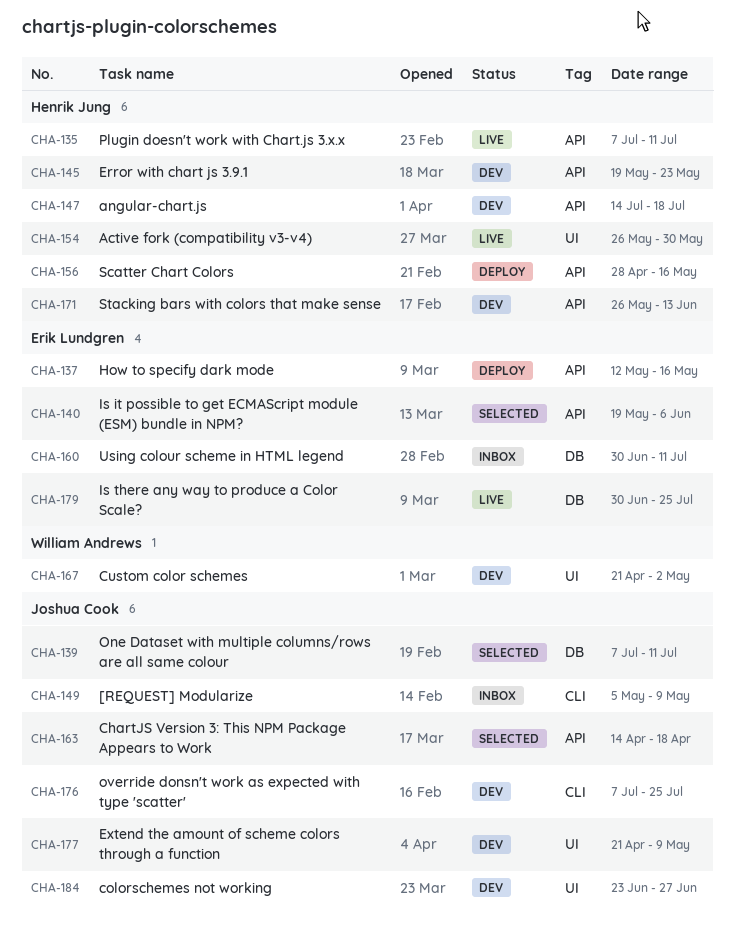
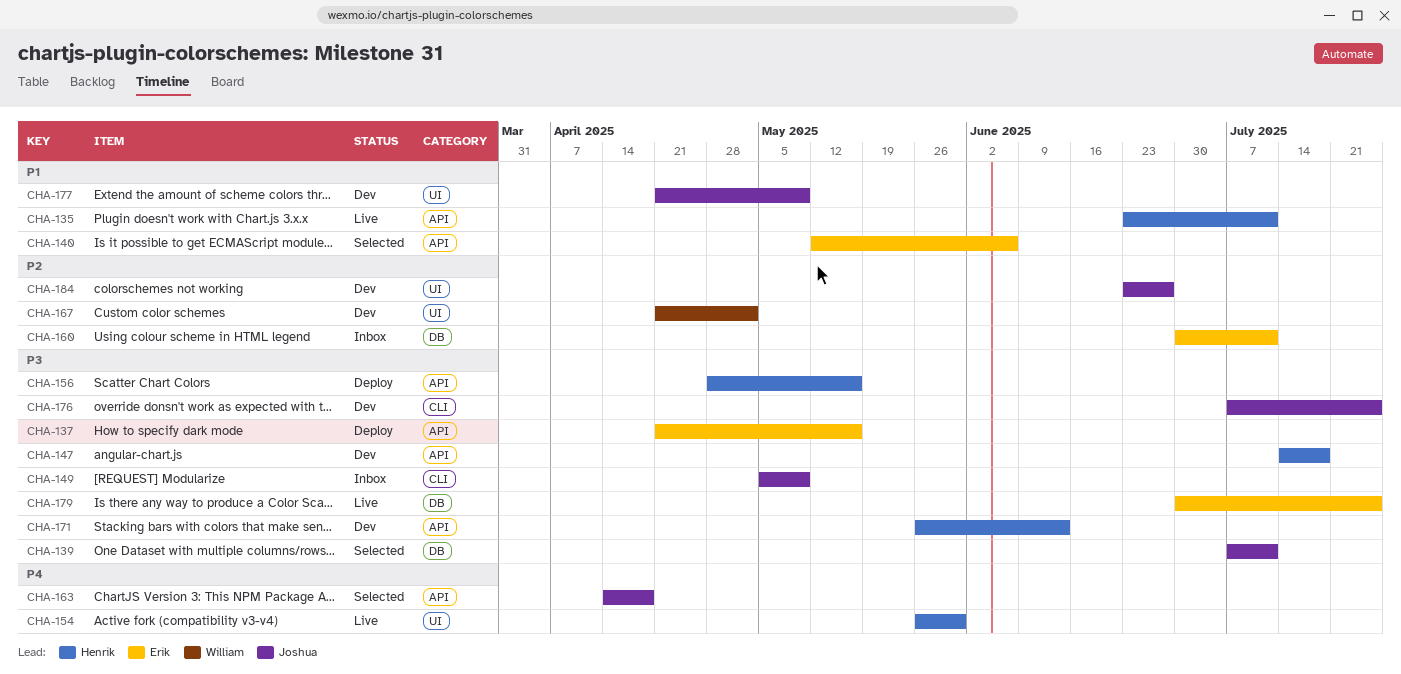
CHA-135, start: Jul 7 -> Jun 23
CHA-137, start: May 12 -> Apr 21
CHA-140, start: May 19 -> May 12
CHA-145: present -> none

